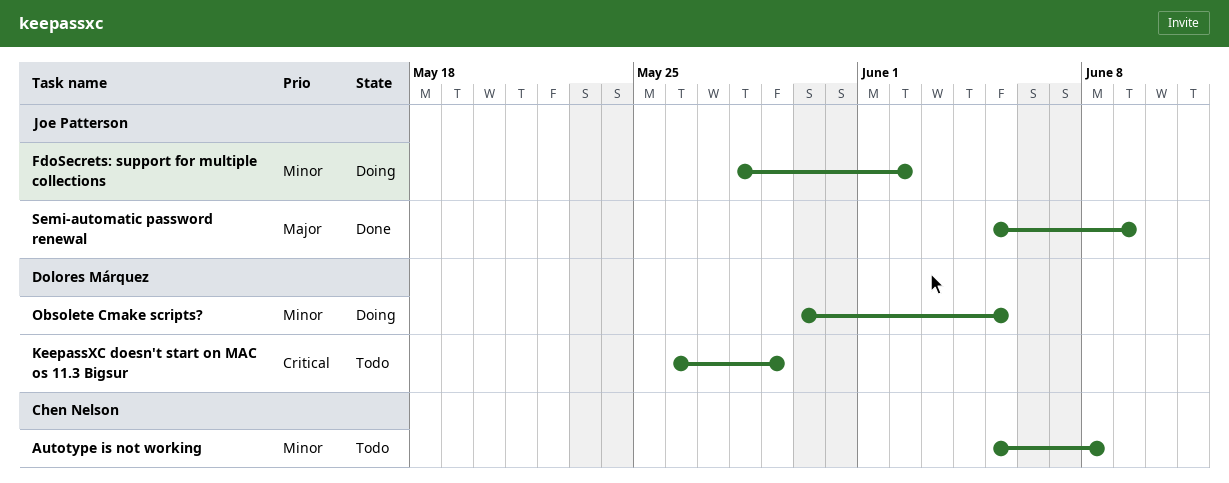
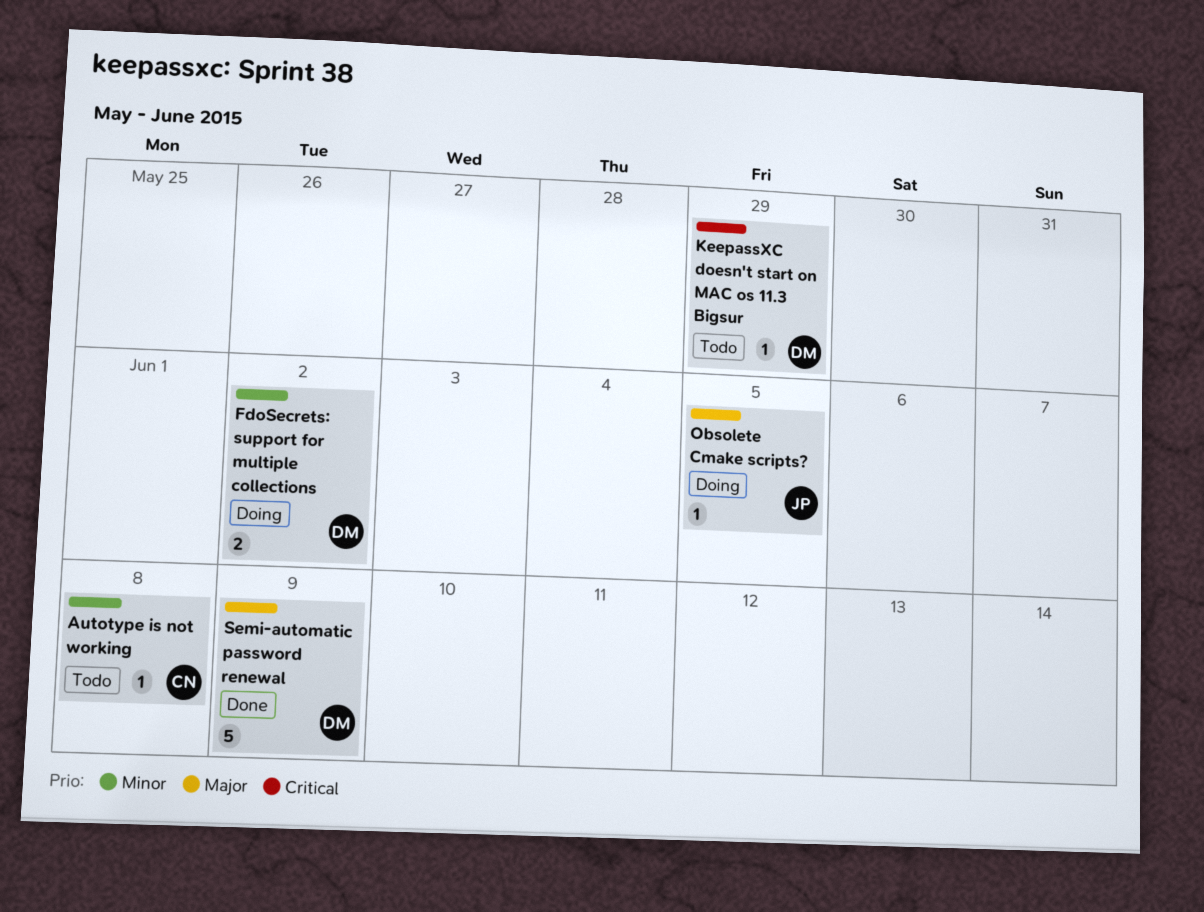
FdoSecrets: support for multiple collections, owner: Joe Patterson -> Dolores Márquez
Obsolete Cmake scripts?, owner: Dolores Márquez -> Joe Patterson
Obsolete Cmake scripts?, priority: Minor -> Major
Semi-automatic password renewal, owner: Joe Patterson -> Dolores Márquez

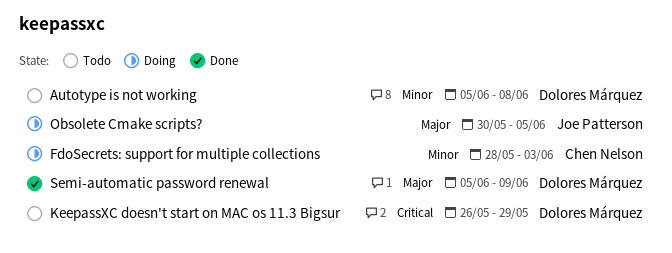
Autotype is not working, owner: Chen Nelson -> Dolores Márquez
FdoSecrets: support for multiple collections, owner: Dolores Márquez -> Chen Nelson
FdoSecrets: support for multiple collections, due: Jun 2 -> Jun 3

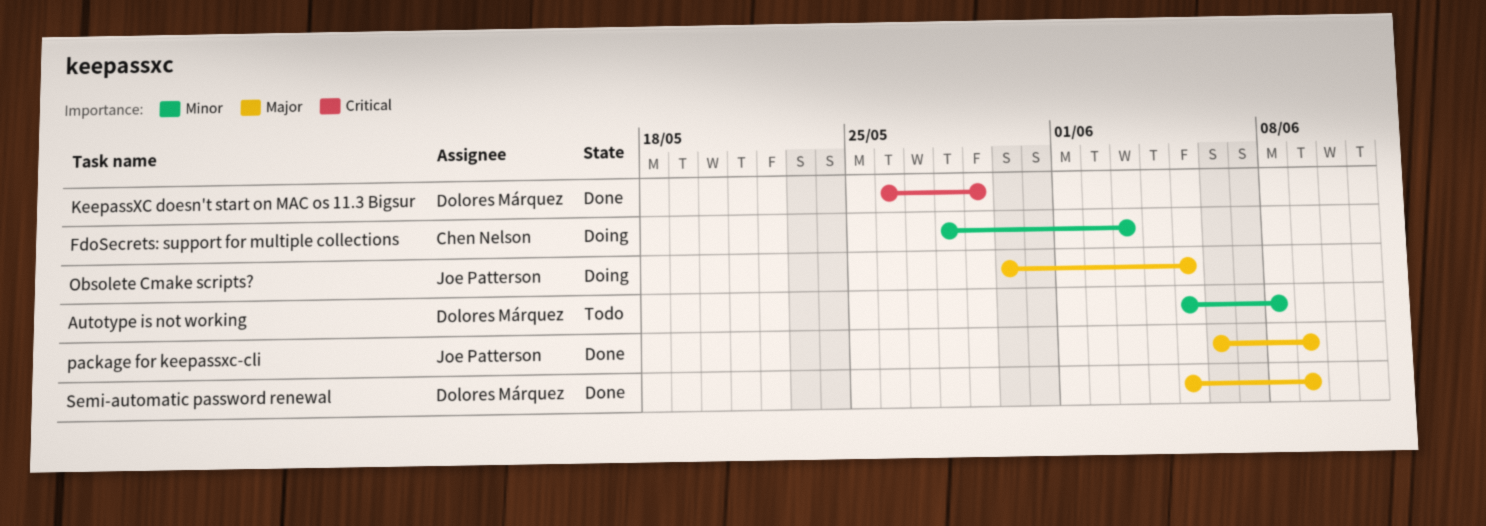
KeepassXC doesn't start on MAC os 11.3 Bigsur, status: Todo -> Done
package for keepassxc-cli: none -> present

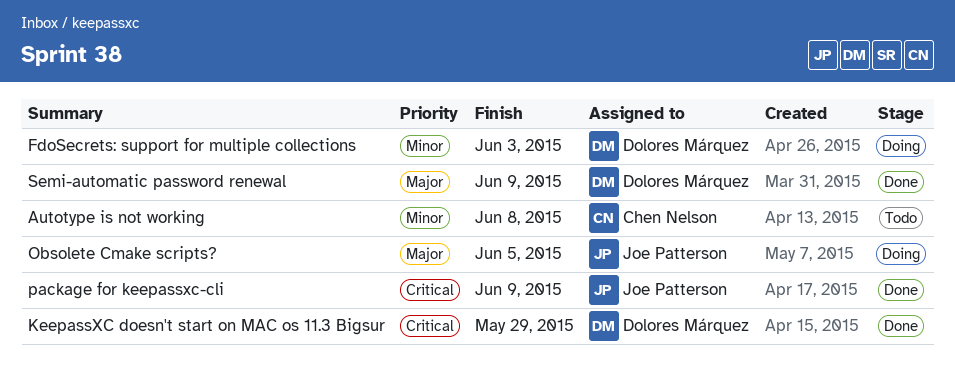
Autotype is not working, owner: Dolores Márquez -> Chen Nelson
FdoSecrets: support for multiple collections, owner: Chen Nelson -> Dolores Márquez
package for keepassxc-cli, priority: Major -> Critical

